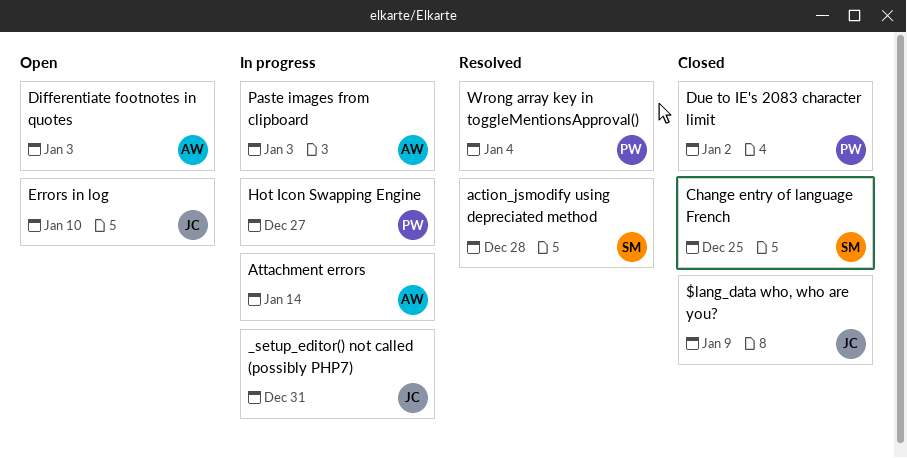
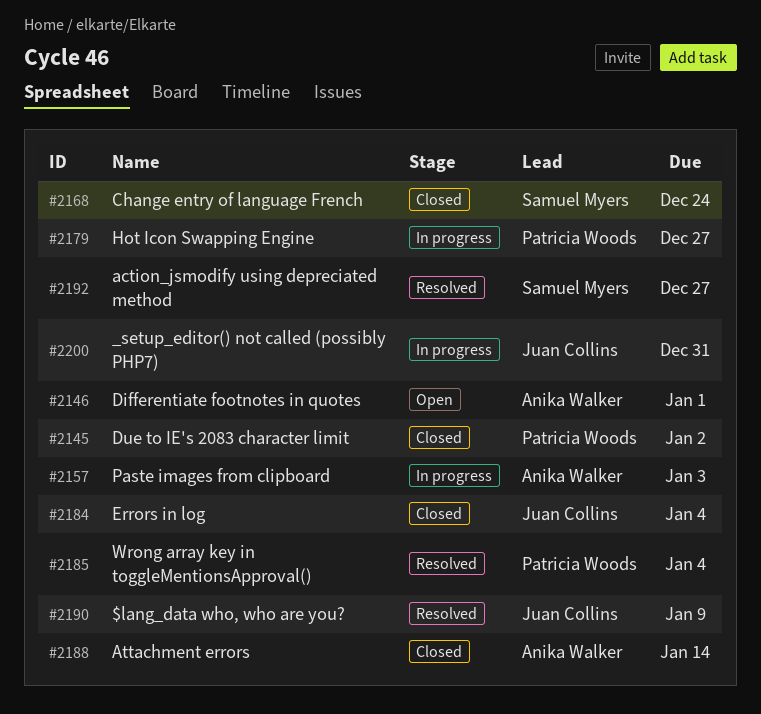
$lang_data who, who are you?, status: Closed -> Resolved
action_jsmodify using depreciated method, due: Dec 28 -> Dec 27
Attachment errors, status: In progress -> Closed
Change entry of language French, due: Dec 25 -> Dec 24
Differentiate footnotes in quotes, due: Jan 3 -> Jan 1
Errors in log, status: Open -> Closed
Errors in log, due: Jan 10 -> Jan 4

